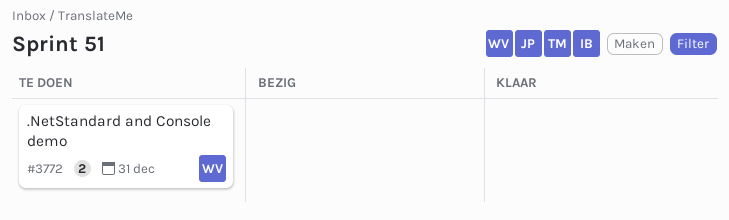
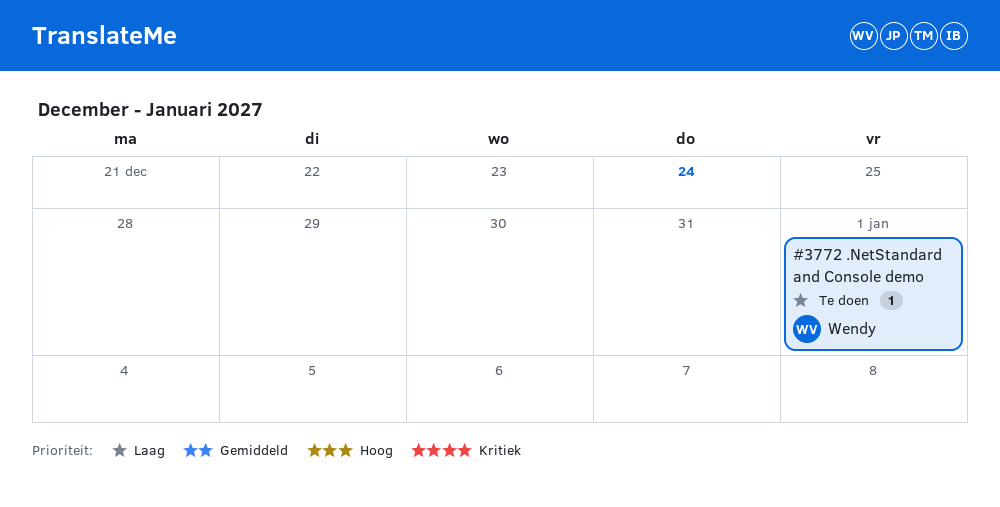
#3772, estimate: 2 -> 1
#3772, due: Dec 31 -> Jan 1

